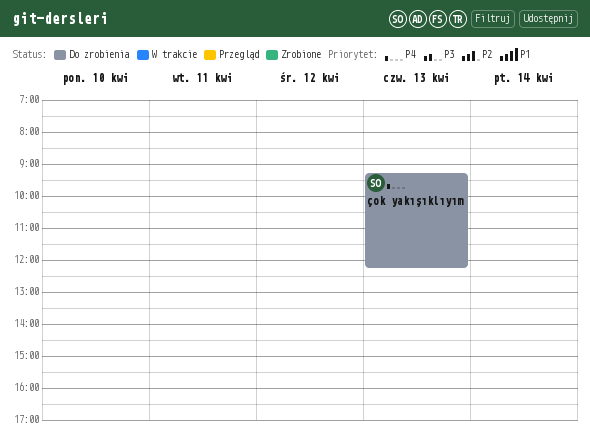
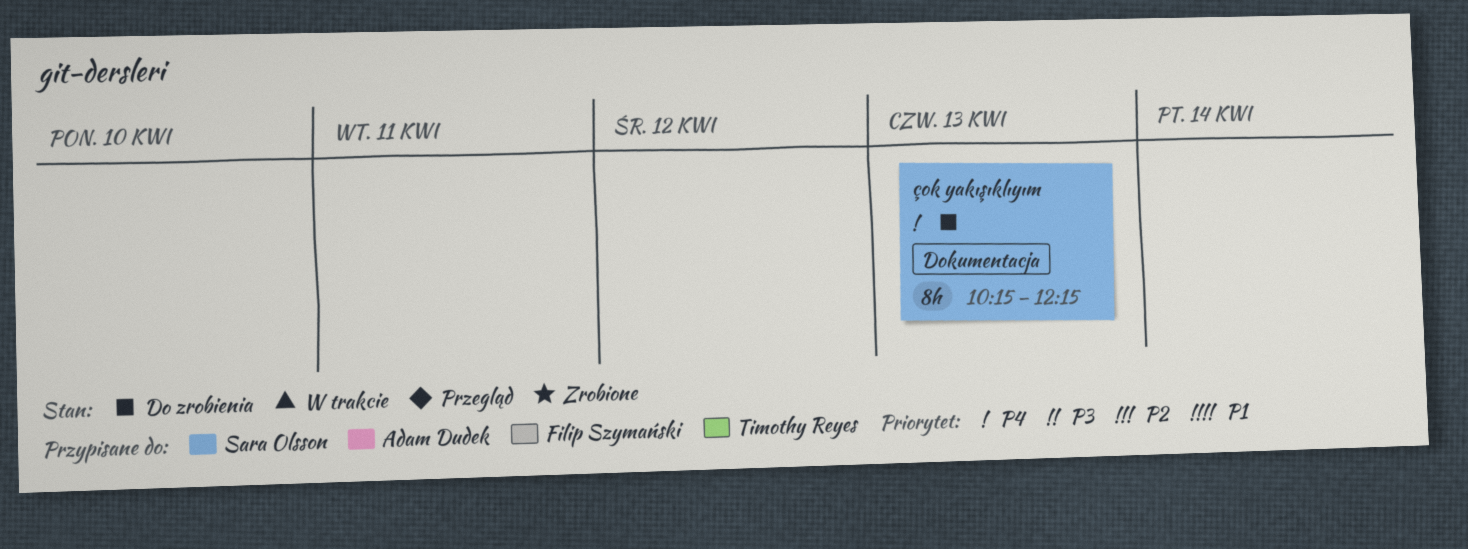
çok yakışıklıyım, begins: 09:15 -> 10:15

